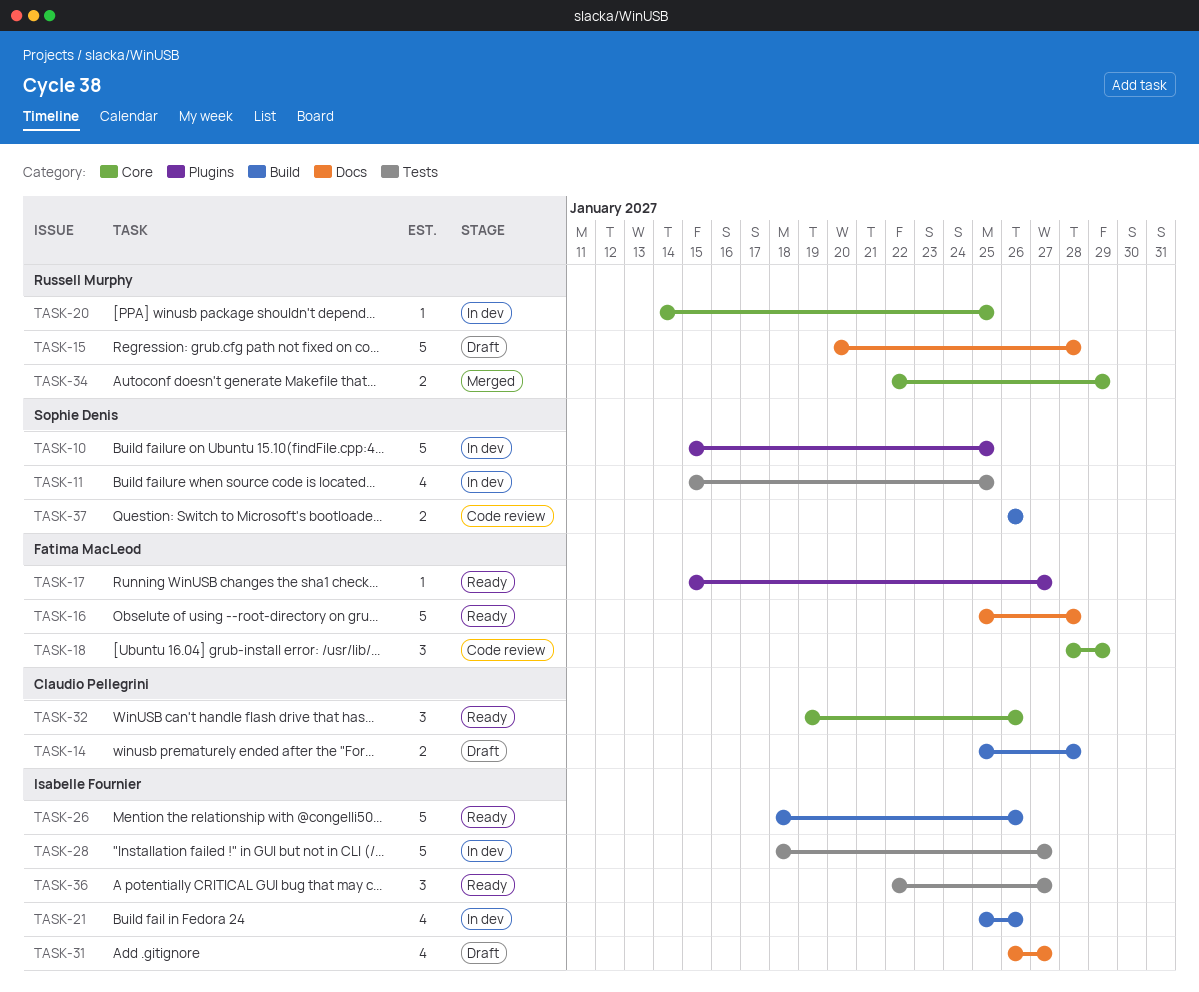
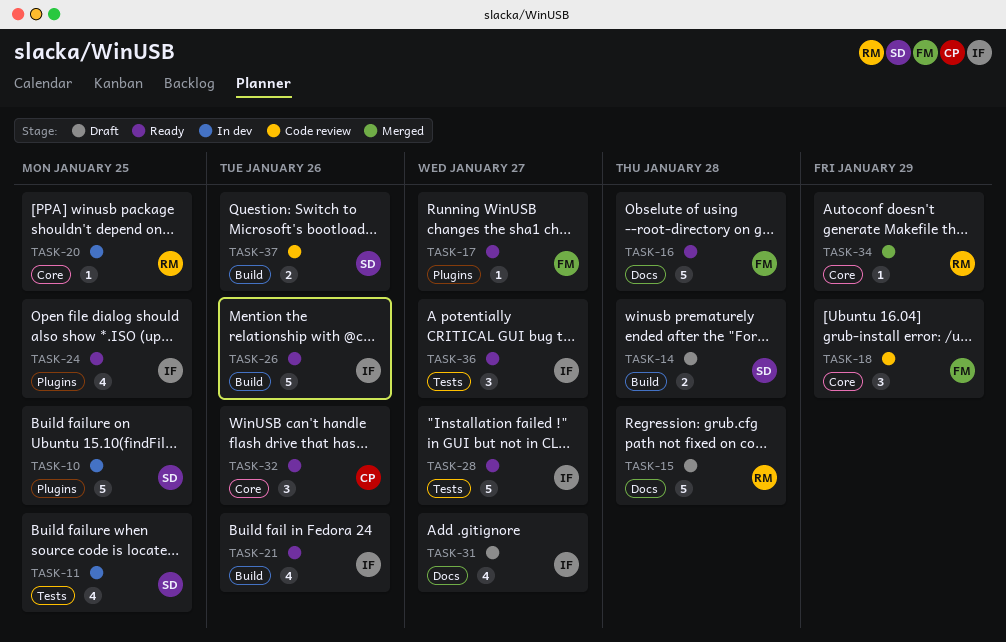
TASK-14, owner: Claudio Pellegrini -> Sophie Denis
TASK-21, status: In dev -> Ready
TASK-24: none -> present
TASK-28, status: In dev -> Ready
TASK-34, estimate: 2 -> 1

